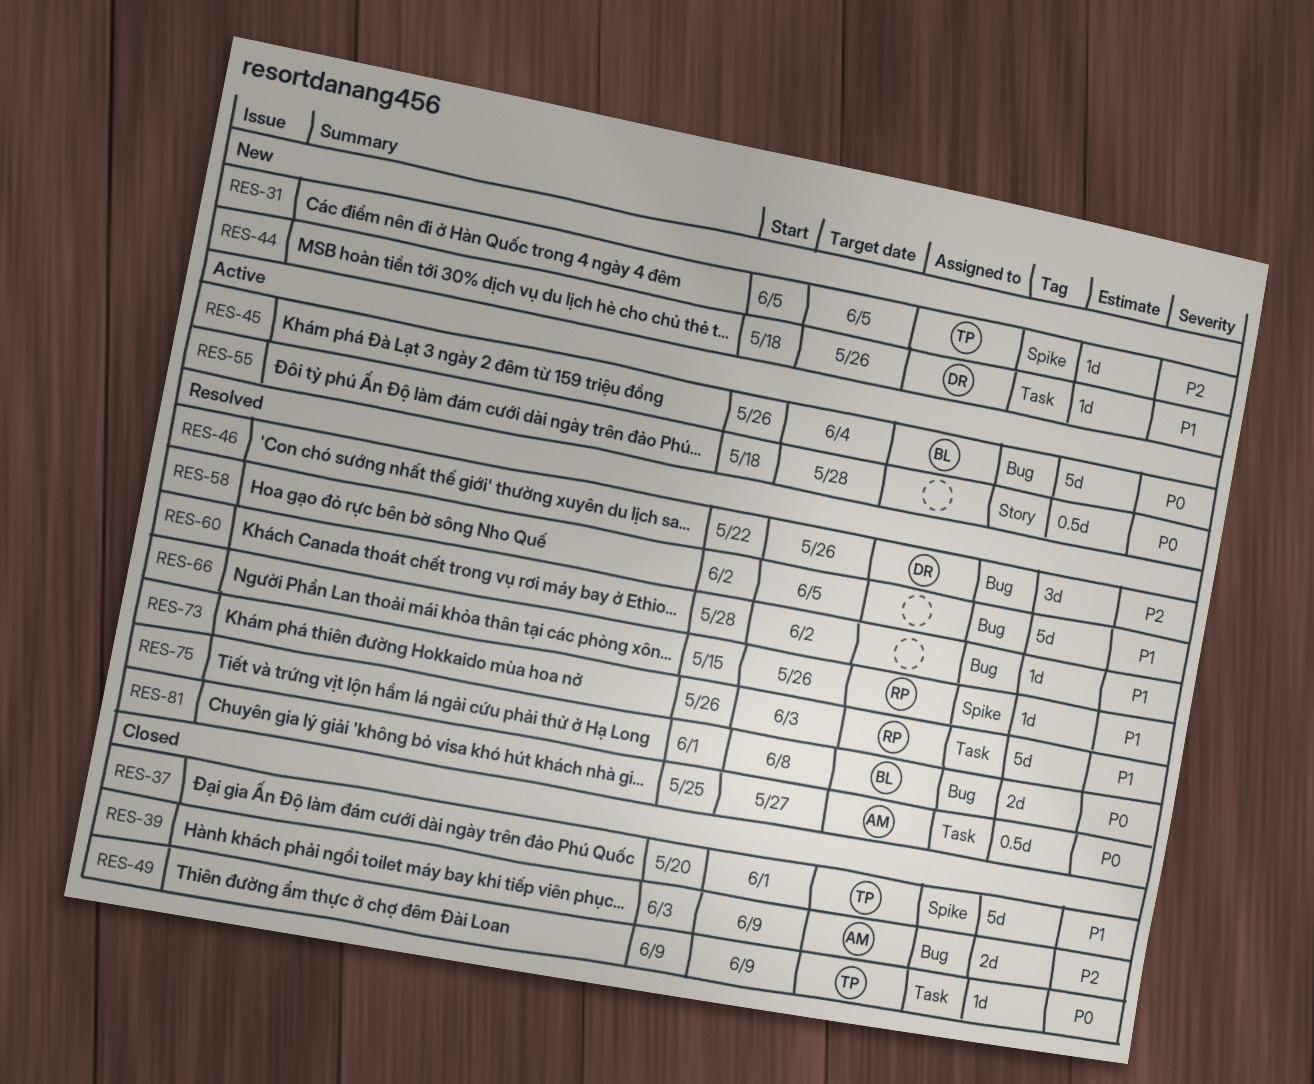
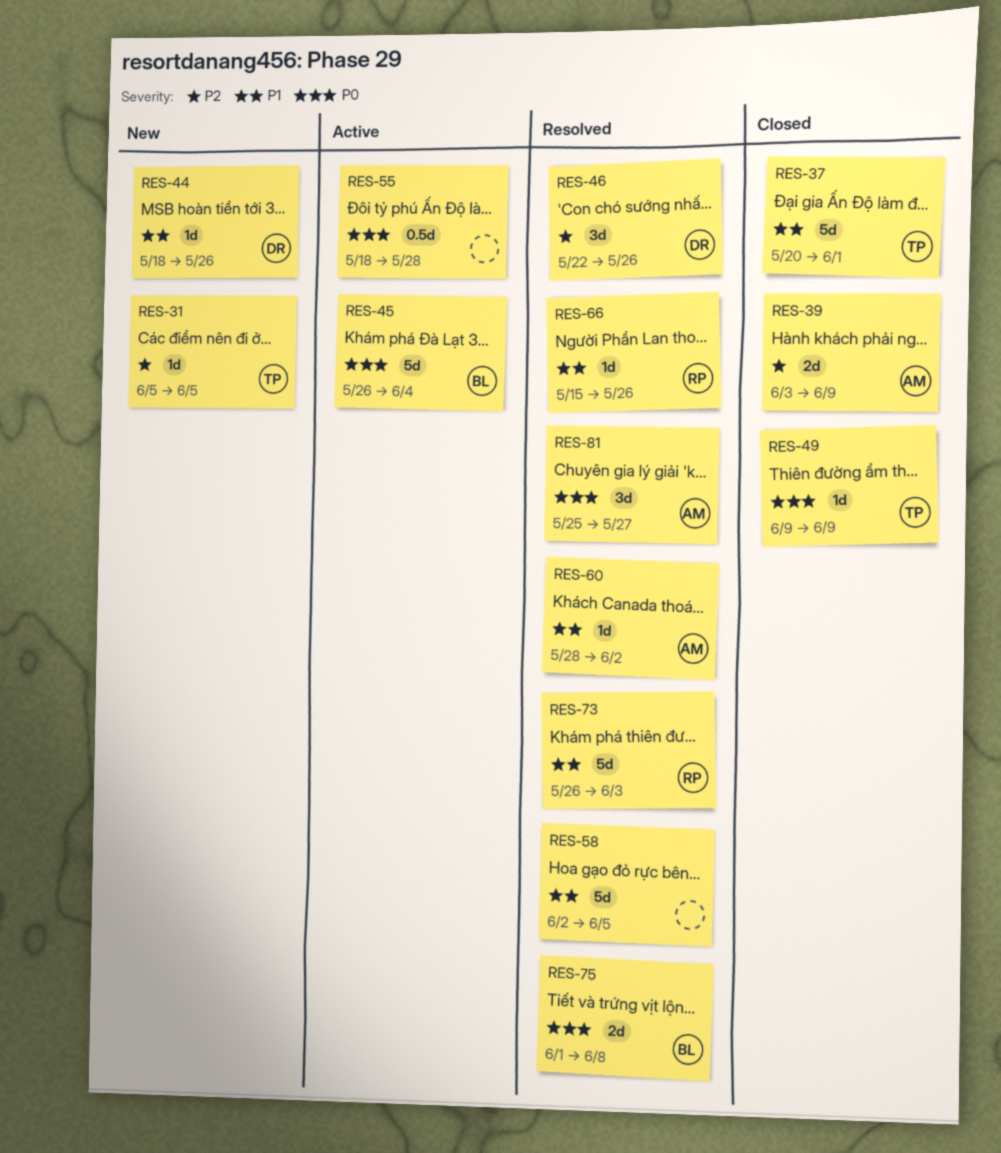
RES-60, owner: none -> AM
RES-81, estimate: 0.5d -> 3d

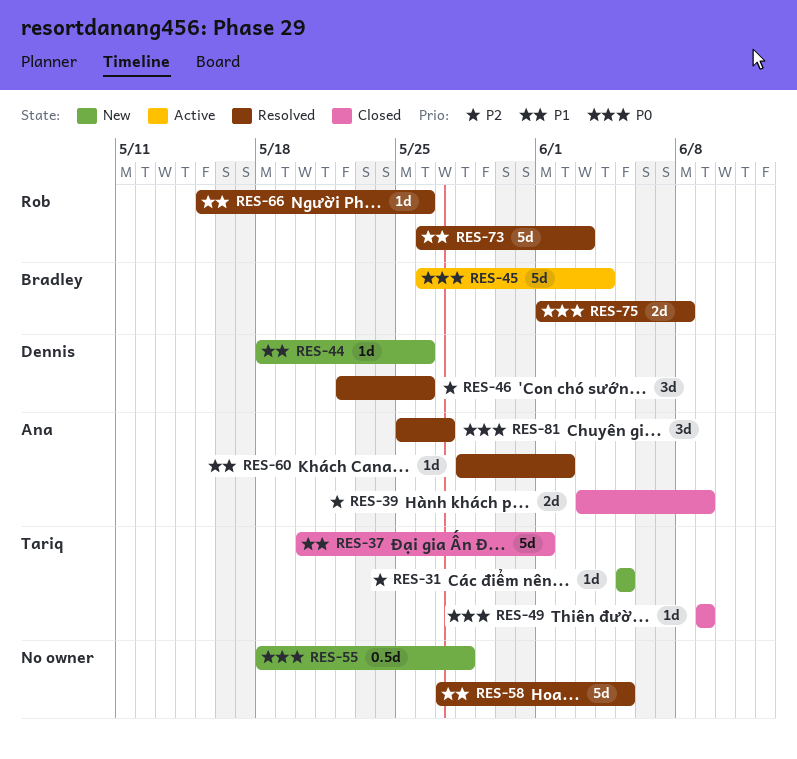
RES-55, status: Active -> New
RES-58, start: Jun 2 -> May 27

